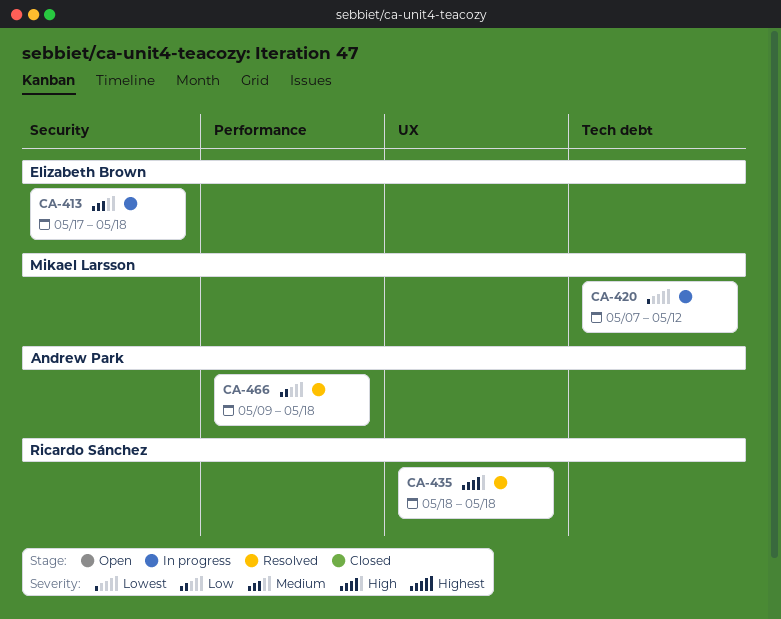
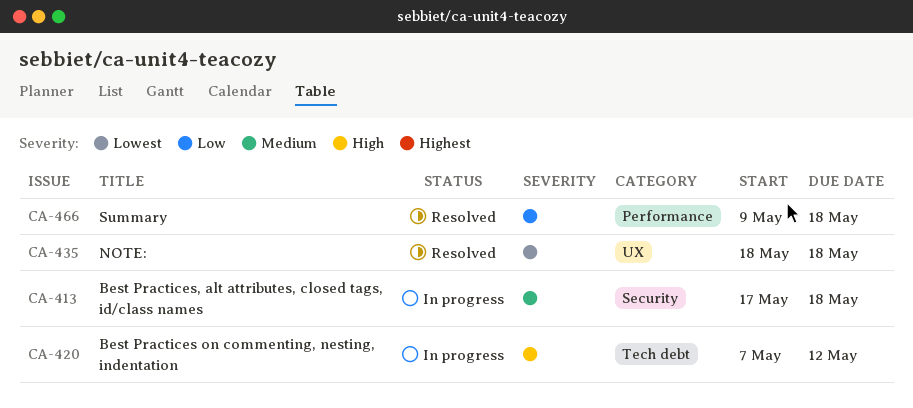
CA-420, priority: Lowest -> High
CA-435, priority: High -> Lowest

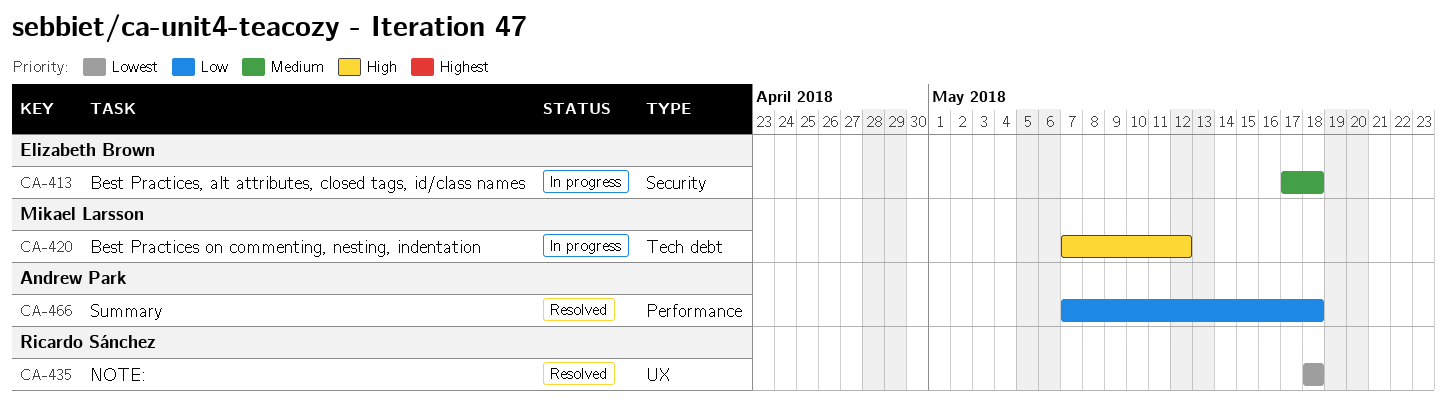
CA-466, start: May 9 -> May 7

